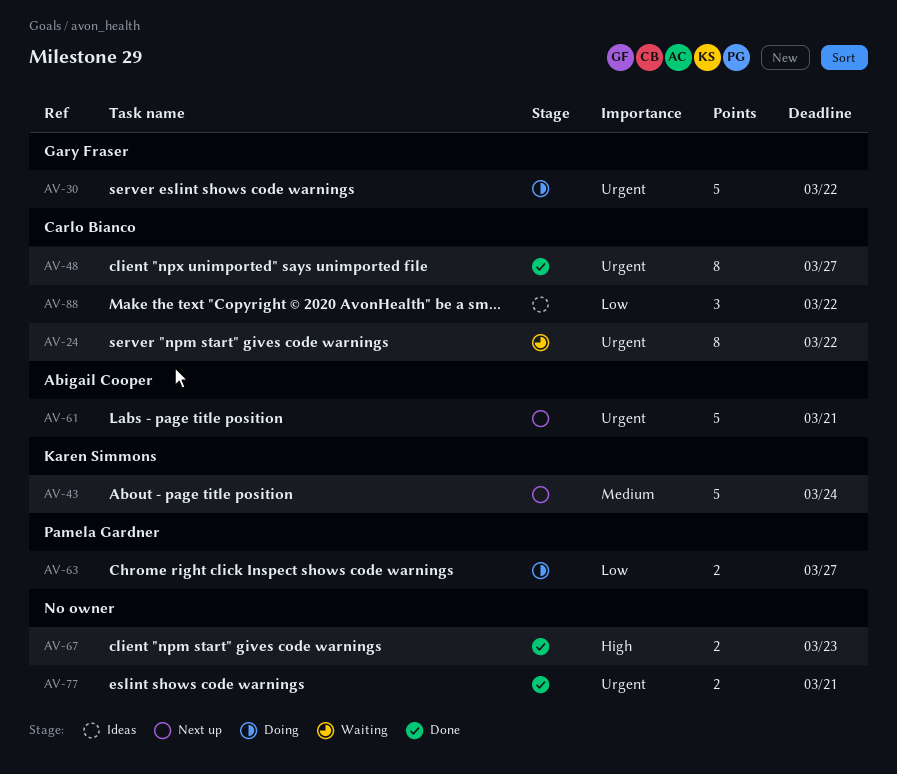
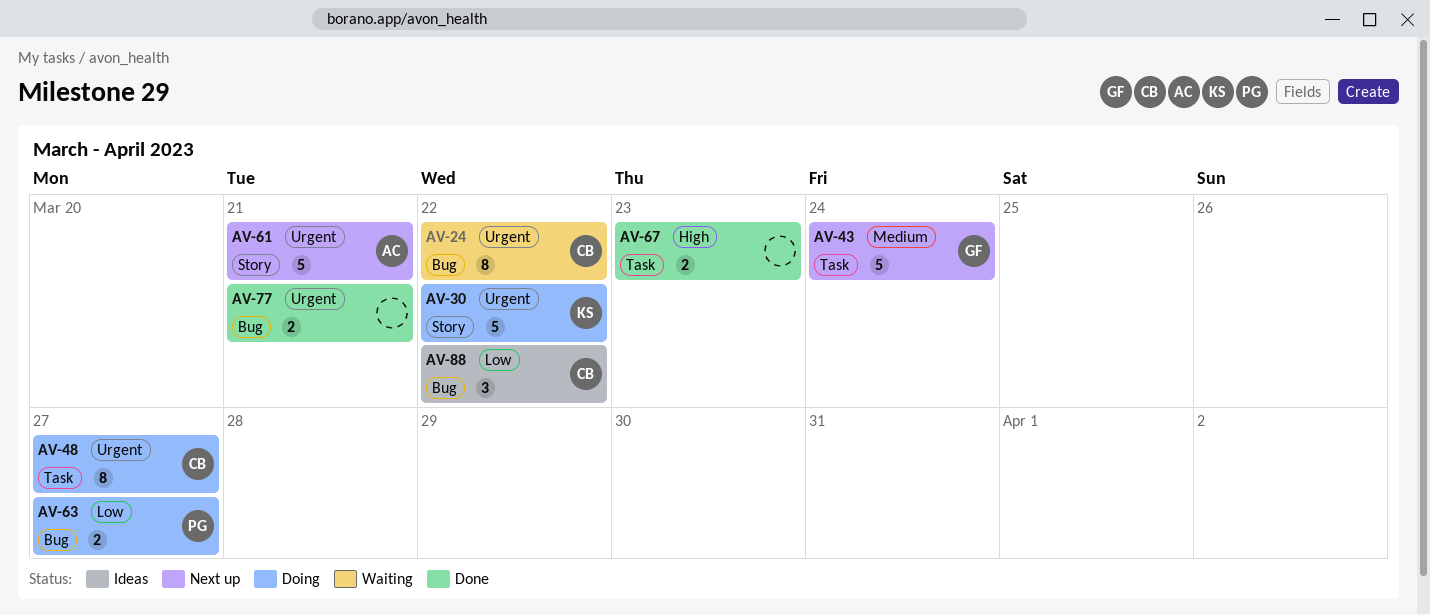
AV-30, owner: Gary Fraser -> Karen Simmons
AV-43, owner: Karen Simmons -> Gary Fraser
AV-48, status: Done -> Doing

